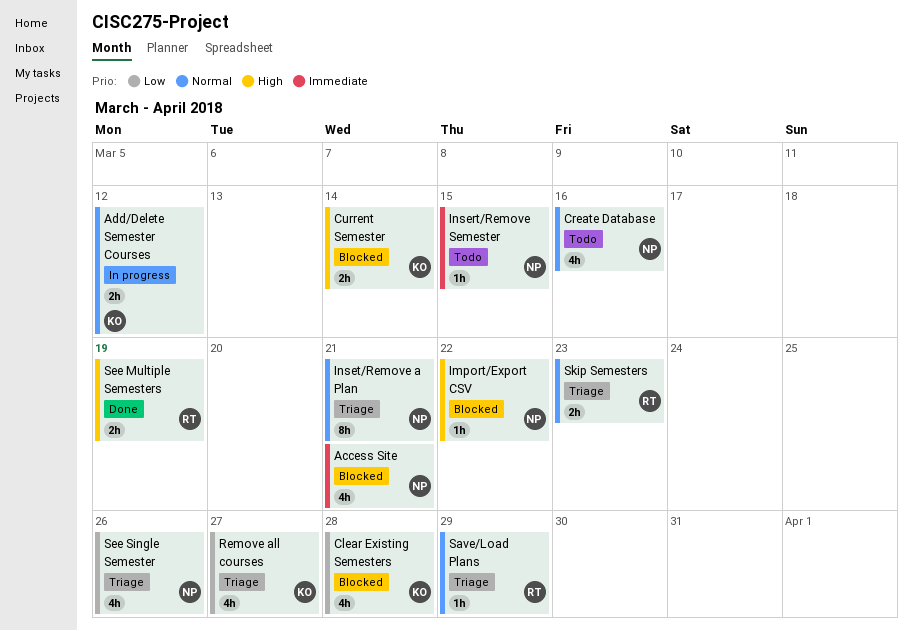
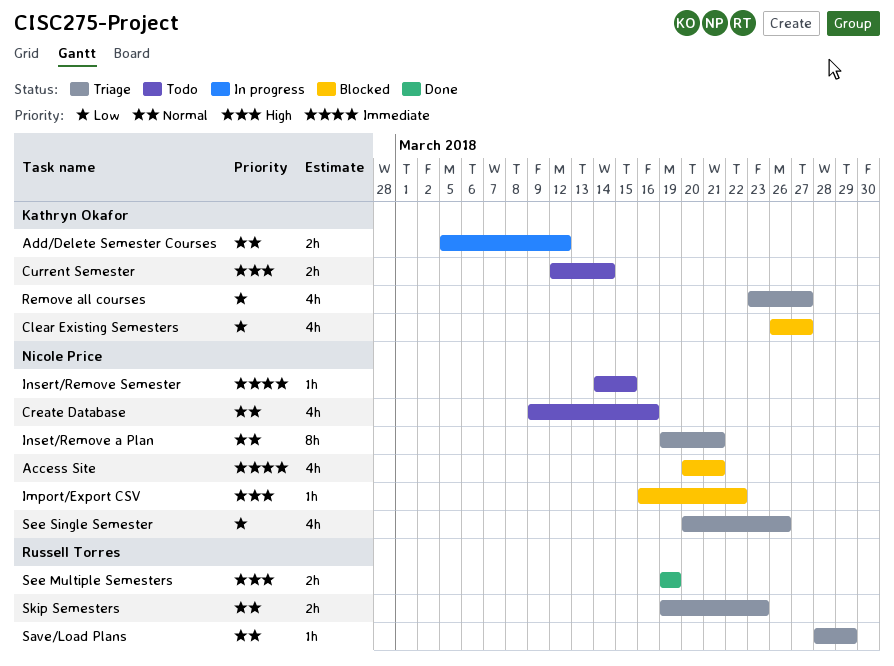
Clear Existing Semesters, due: Mar 28 -> Mar 27
Current Semester, status: Blocked -> Todo

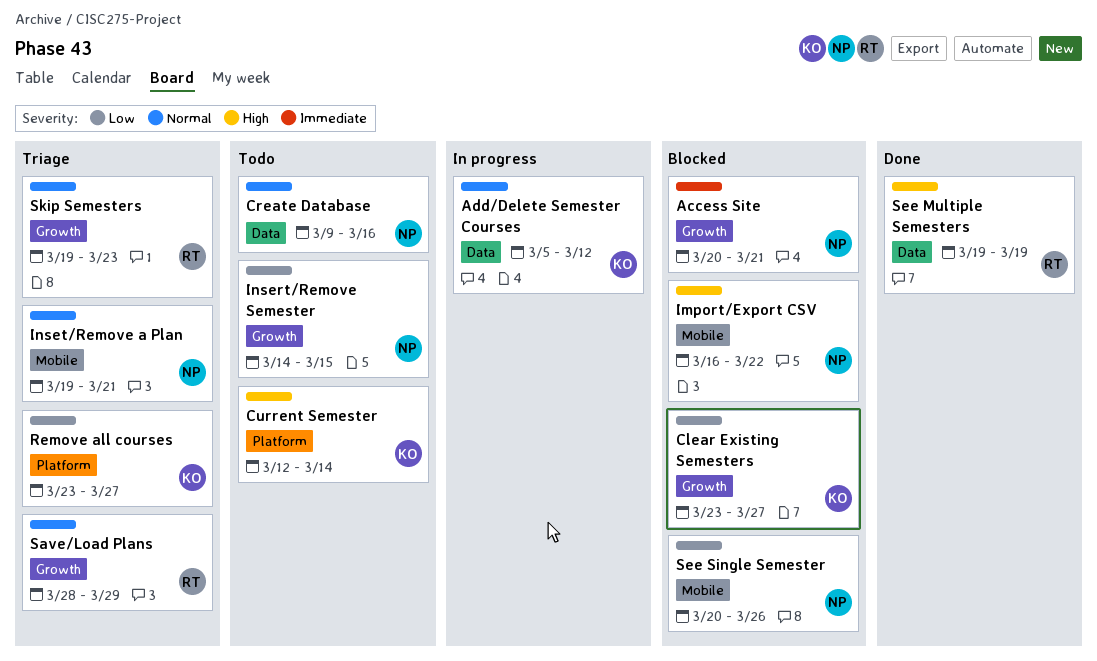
Clear Existing Semesters, start: Mar 26 -> Mar 23
Insert/Remove Semester, priority: Immediate -> Low
See Single Semester, status: Triage -> Blocked

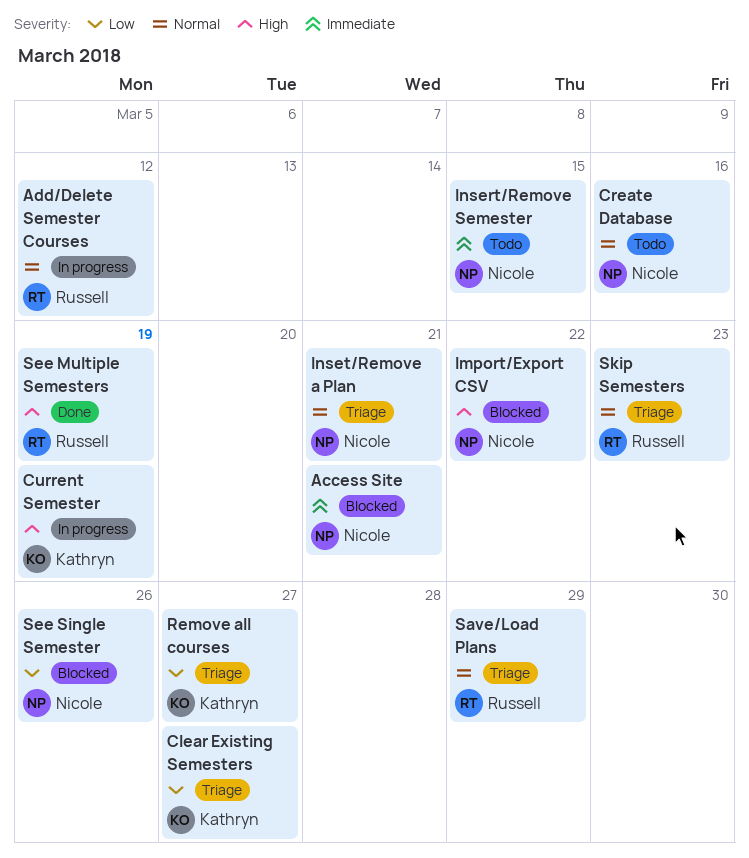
Add/Delete Semester Courses, owner: Kathryn -> Russell
Clear Existing Semesters, status: Blocked -> Triage
Current Semester, status: Todo -> In progress
Current Semester, due: Mar 14 -> Mar 19
Insert/Remove Semester, priority: Low -> Immediate

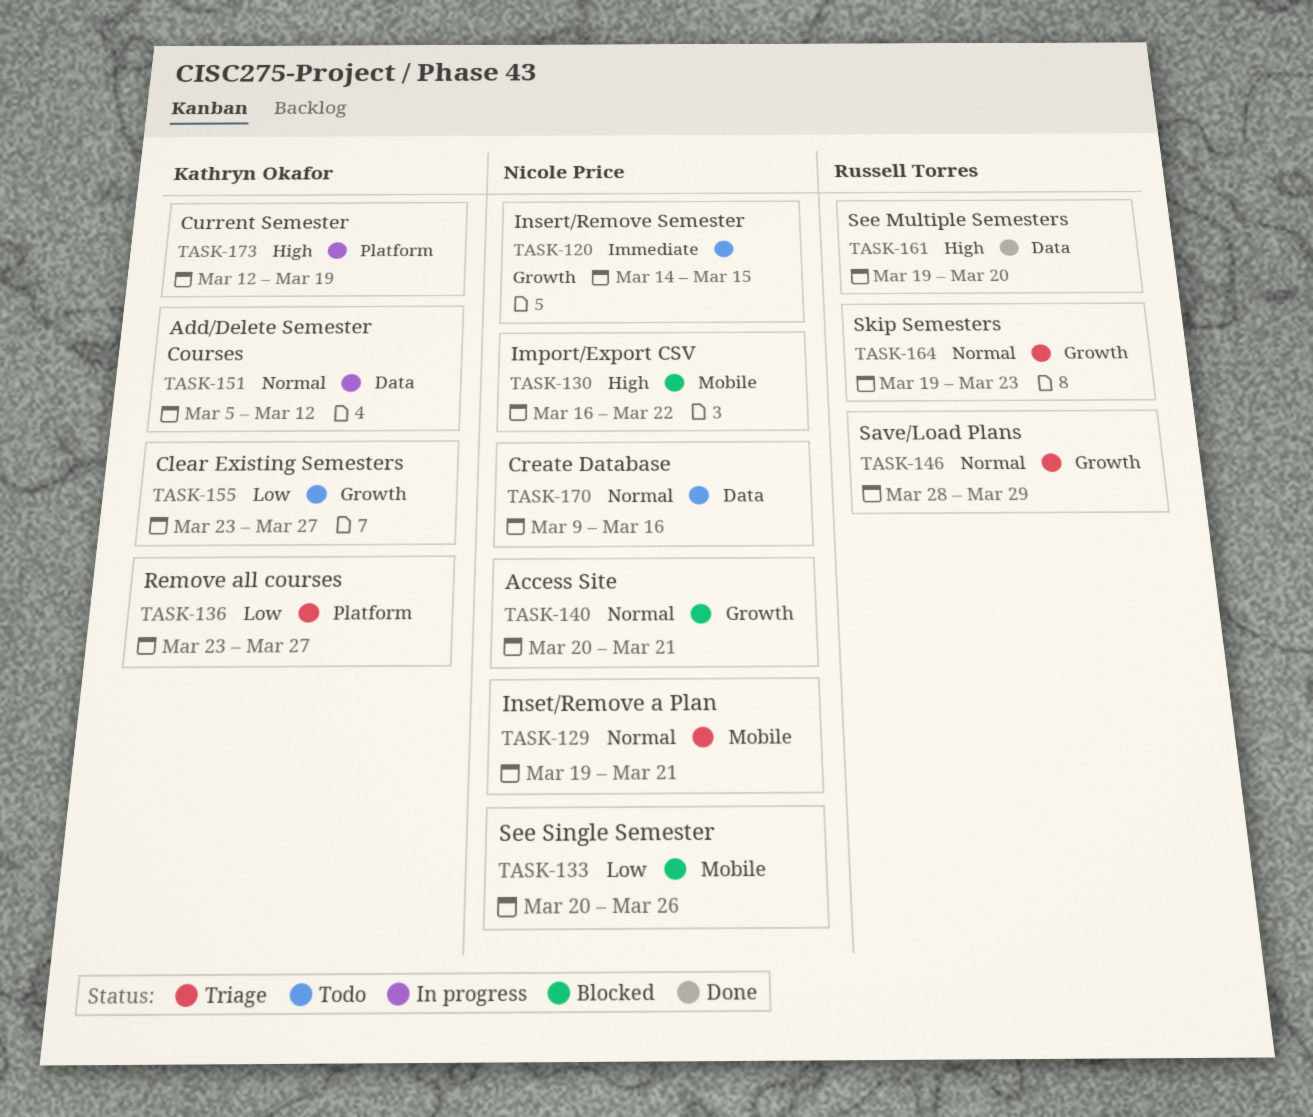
Access Site, priority: Immediate -> Normal
Add/Delete Semester Courses, owner: Russell Torres -> Kathryn Okafor
Clear Existing Semesters, status: Triage -> Todo
See Multiple Semesters, due: Mar 19 -> Mar 20

